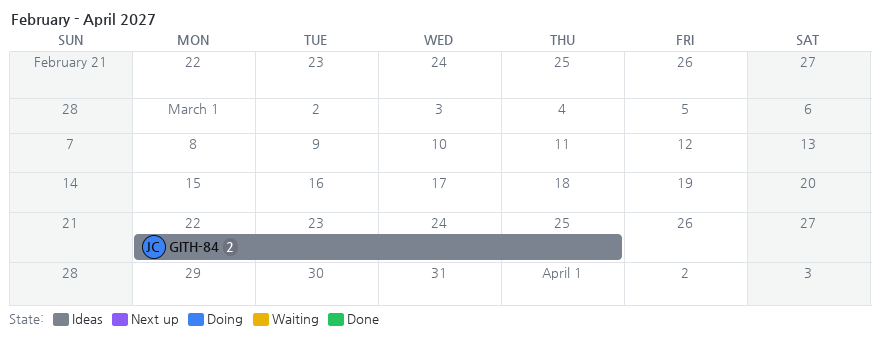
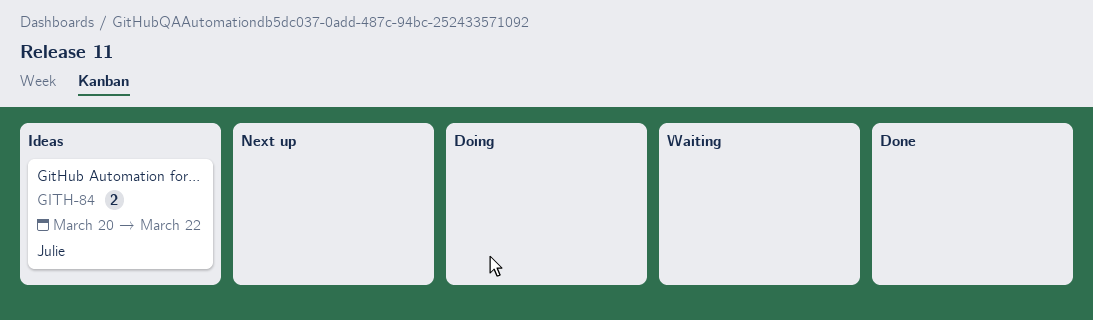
GITH-84, start: Mar 22 -> Mar 20
GITH-84, due: Mar 25 -> Mar 22

